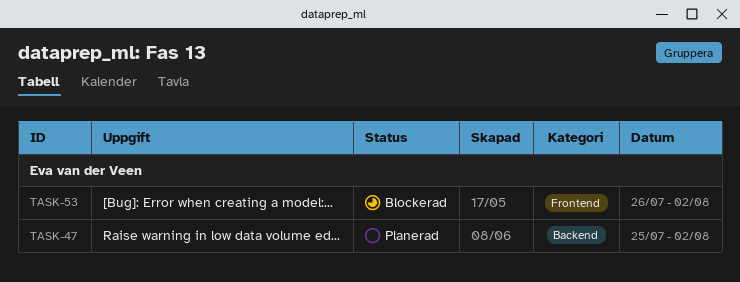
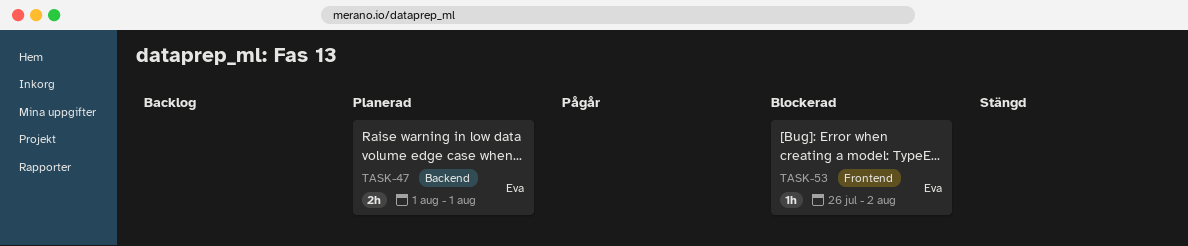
TASK-47, start: Jul 25 -> Aug 1
TASK-47, due: Aug 2 -> Aug 1

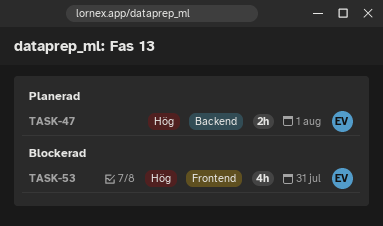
TASK-53, estimate: 1h -> 4h
TASK-53, due: Aug 2 -> Jul 31

